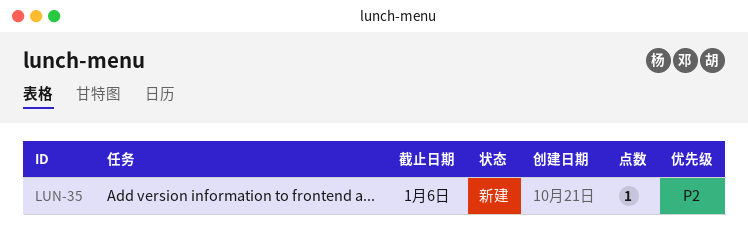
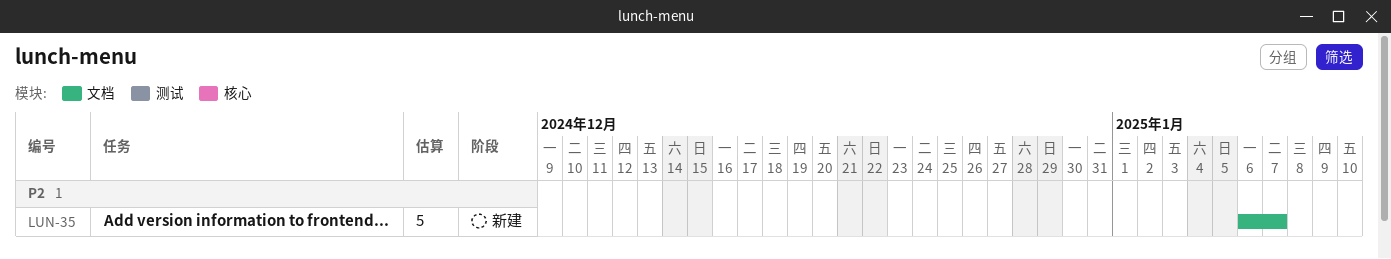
LUN-35, estimate: 1 -> 5
LUN-35, due: Jan 6 -> Jan 7

